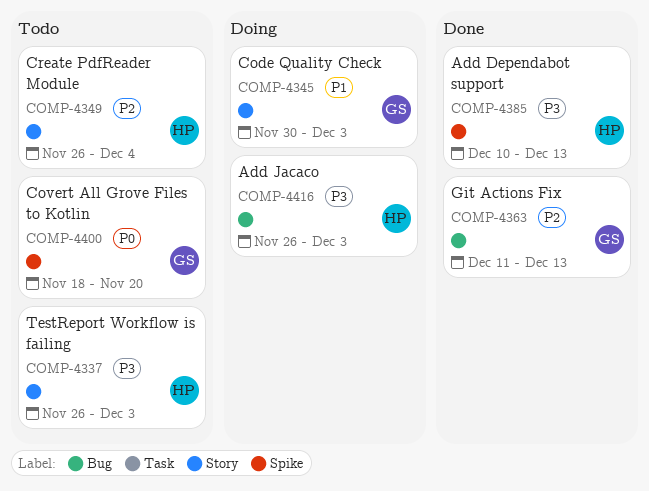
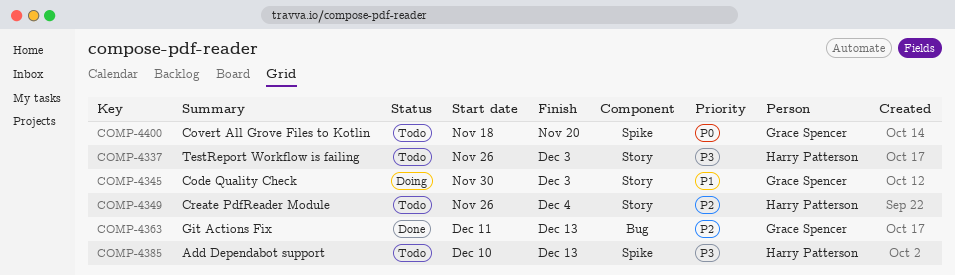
COMP-4385, status: Done -> Todo
COMP-4416: present -> none

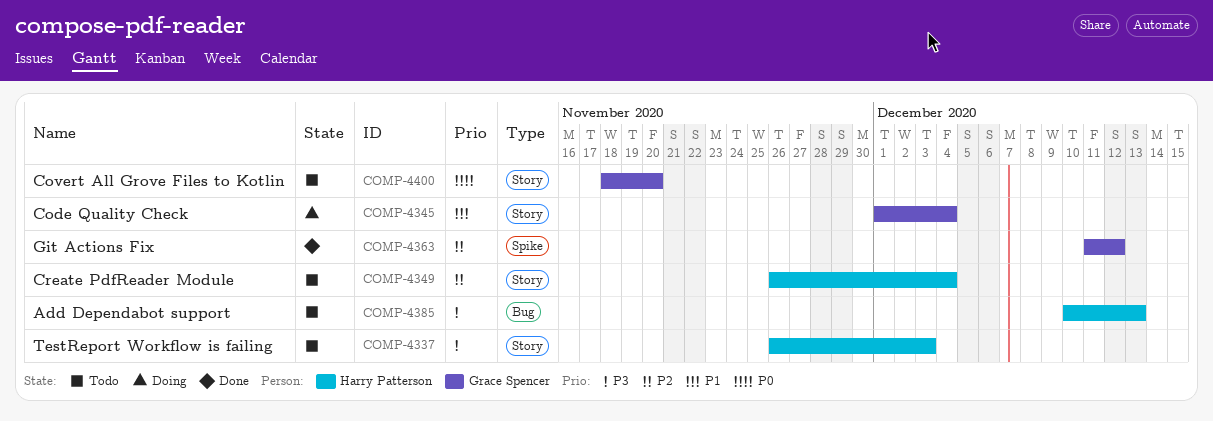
COMP-4345, start: Nov 30 -> Dec 1
COMP-4345, due: Dec 3 -> Dec 4
COMP-4363, label: Bug -> Spike
COMP-4363, due: Dec 13 -> Dec 12
COMP-4385, label: Spike -> Bug
COMP-4400, label: Spike -> Story

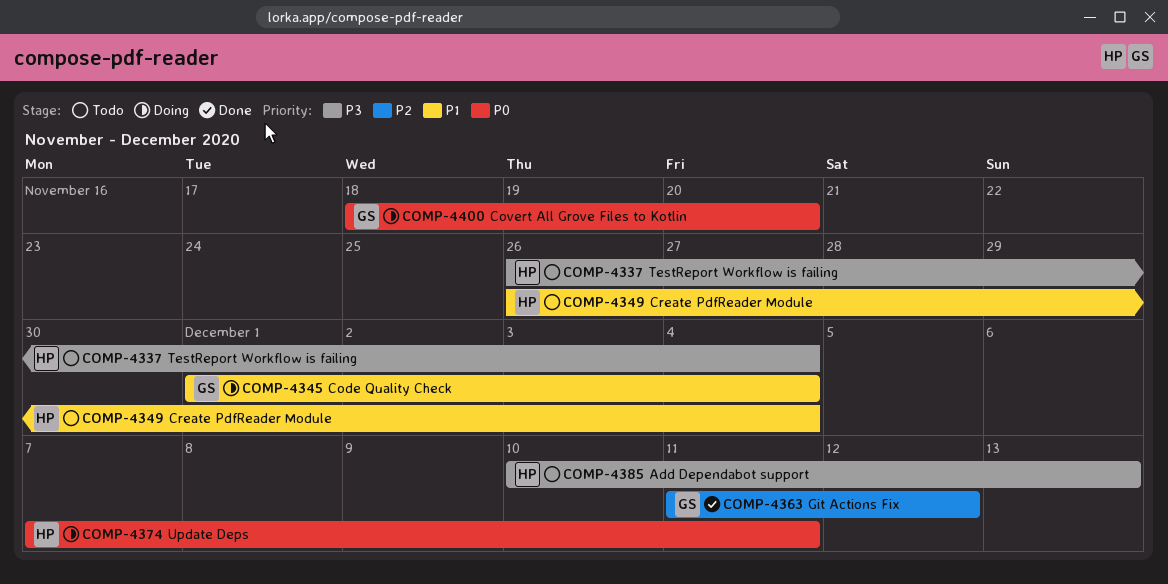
COMP-4337, due: Dec 3 -> Dec 4
COMP-4349, priority: P2 -> P1
COMP-4374: none -> present
COMP-4400, status: Todo -> Doing

